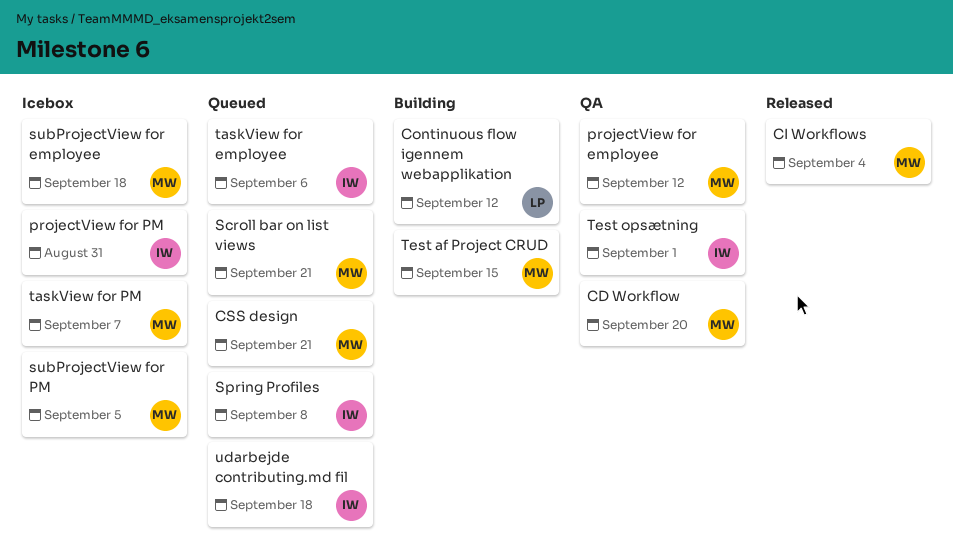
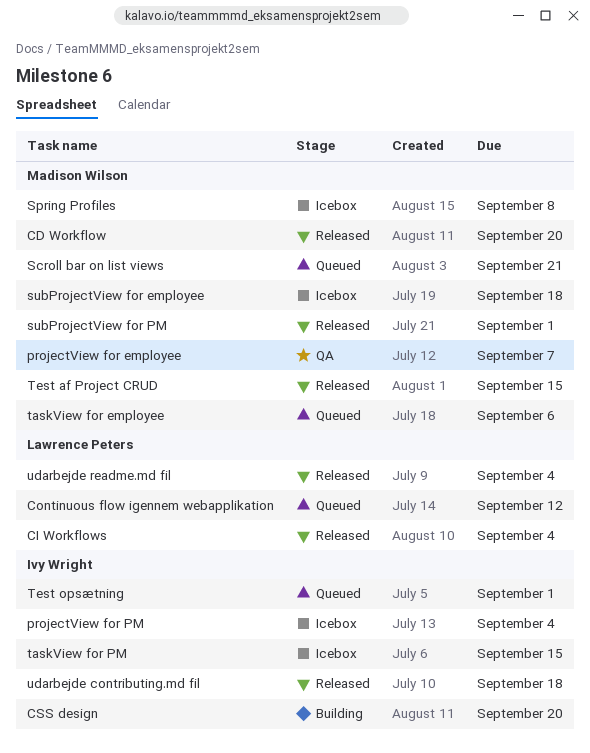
CD Workflow, status: QA -> Released
CI Workflows, owner: Madison Wilson -> Lawrence Peters
Continuous flow igennem webapplikation, status: Building -> Queued
CSS design, status: Queued -> Building
CSS design, owner: Madison Wilson -> Ivy Wright
CSS design, due: Sep 21 -> Sep 20
projectView for employee, due: Sep 12 -> Sep 7
projectView for PM, due: Aug 31 -> Sep 4
Spring Profiles, status: Queued -> Icebox
Spring Profiles, owner: Ivy Wright -> Madison Wilson
subProjectView for PM, status: Icebox -> Released
subProjectView for PM, due: Sep 5 -> Sep 1
taskView for employee, owner: Ivy Wright -> Madison Wilson
taskView for PM, owner: Madison Wilson -> Ivy Wright
taskView for PM, due: Sep 7 -> Sep 15
Test af Project CRUD, status: Building -> Released
Test opsætning, status: QA -> Queued
udarbejde contributing.md fil, status: Queued -> Released
udarbejde readme.md fil: none -> present

